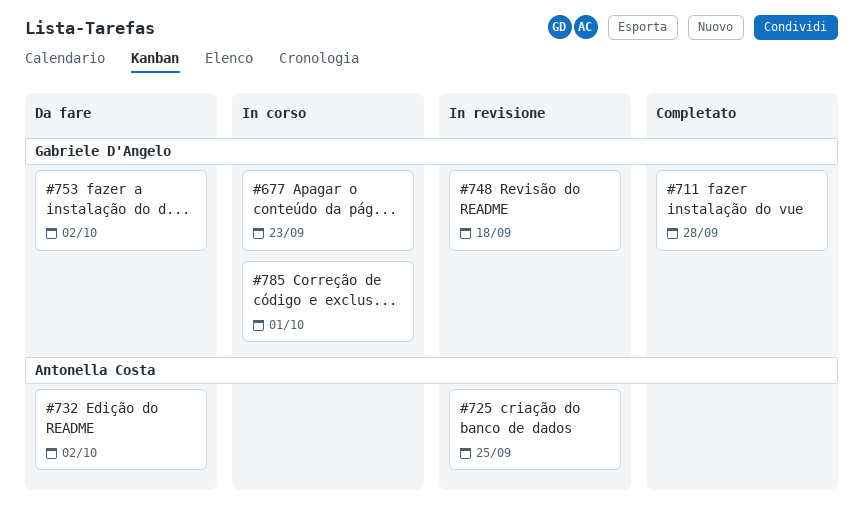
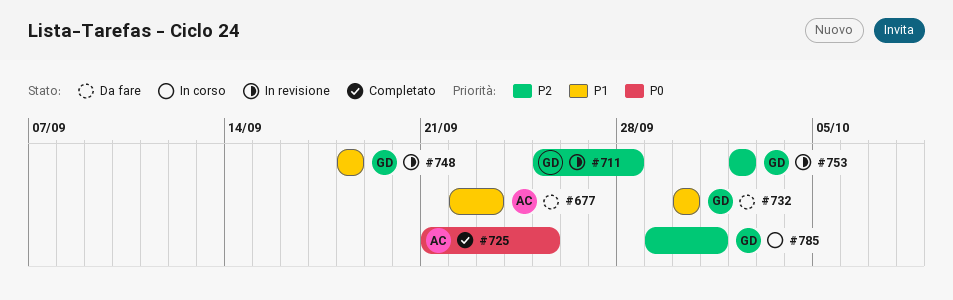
#677, status: In corso -> Da fare
#677, owner: Gabriele D'Angelo -> Antonella Costa
#711, status: Completato -> In revisione
#725, status: In revisione -> Completato
#732, owner: Antonella Costa -> Gabriele D'Angelo
#732, due: Oct 2 -> Sep 30
#753, status: Da fare -> In revisione

